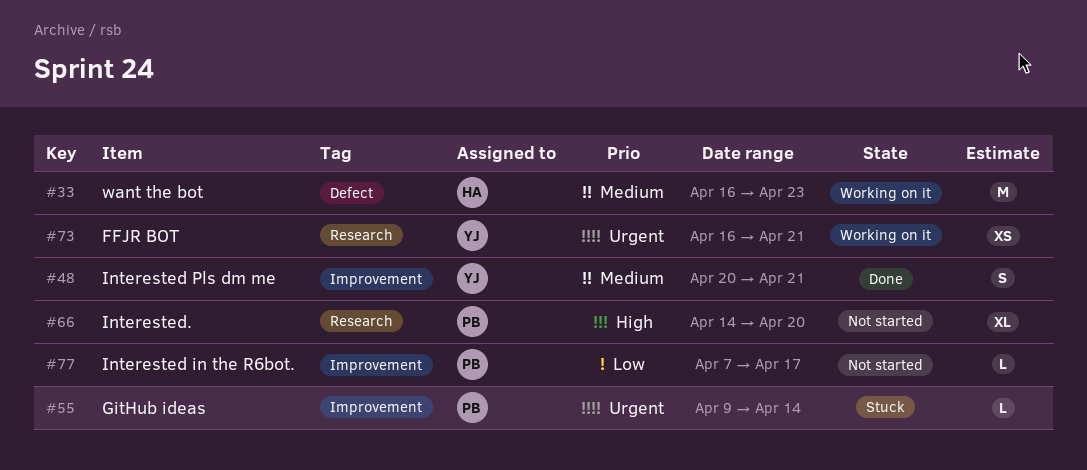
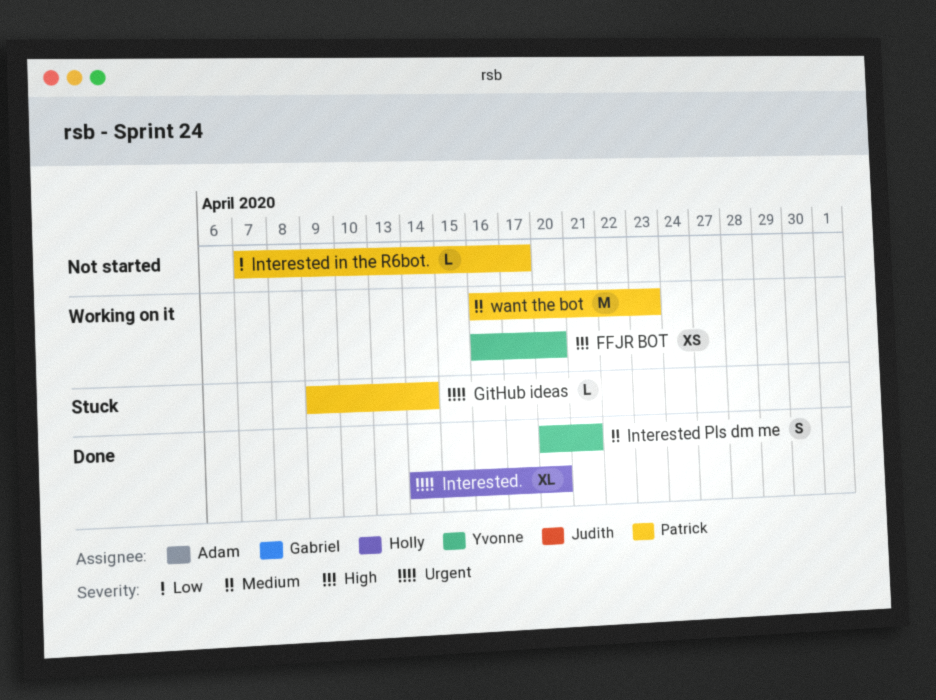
FFJR BOT, priority: Urgent -> High
FFJR BOT, due: Apr 21 -> Apr 20
Interested., status: Not started -> Done
Interested., owner: Patrick -> Holly
Interested., priority: High -> Urgent
want the bot, owner: Holly -> Patrick

